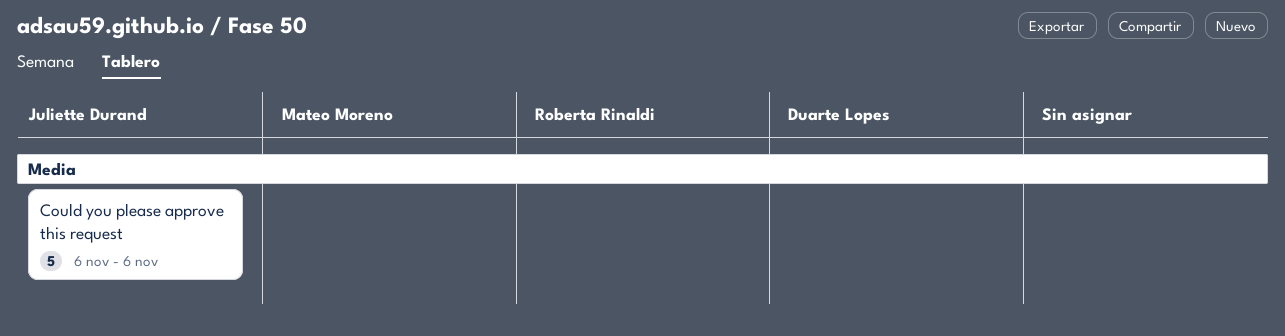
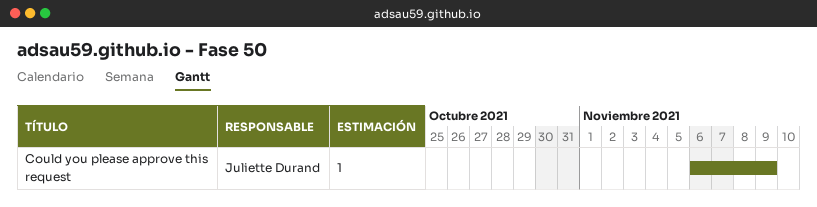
Could you please approve this request, estimate: 5 -> 1
Could you please approve this request, due: Nov 6 -> Nov 9

